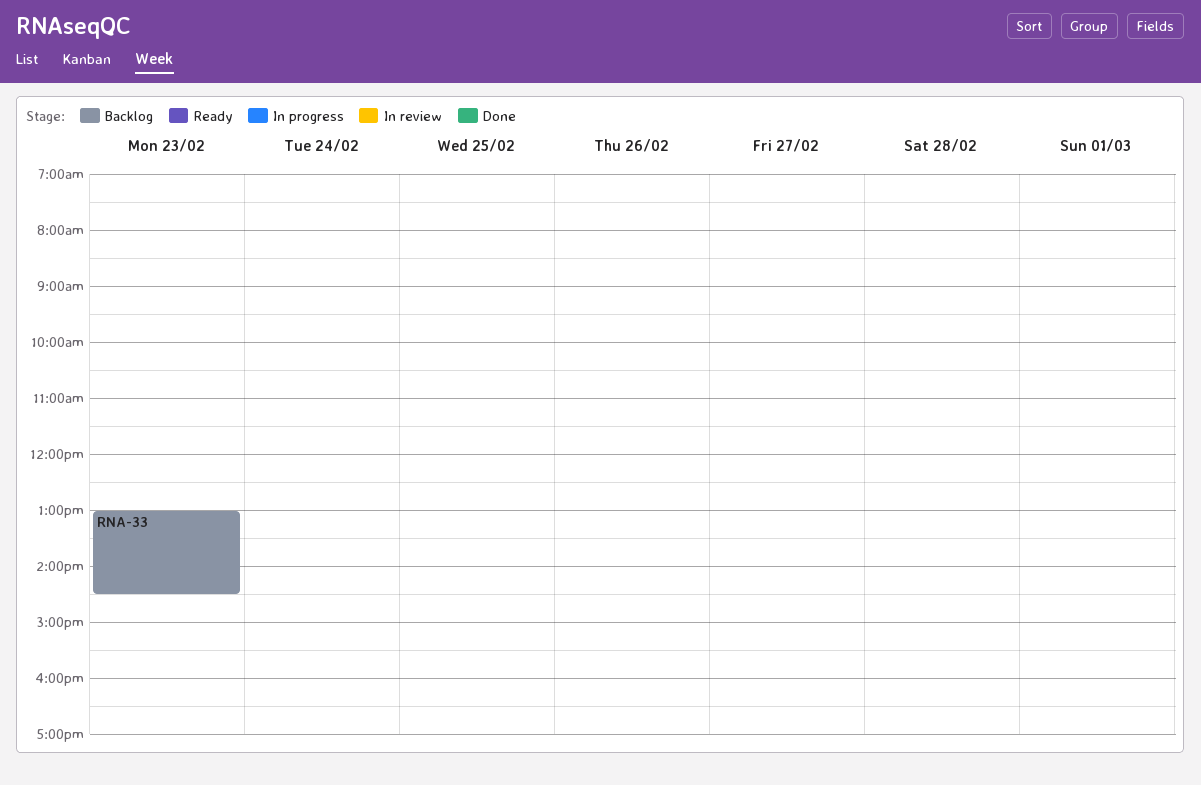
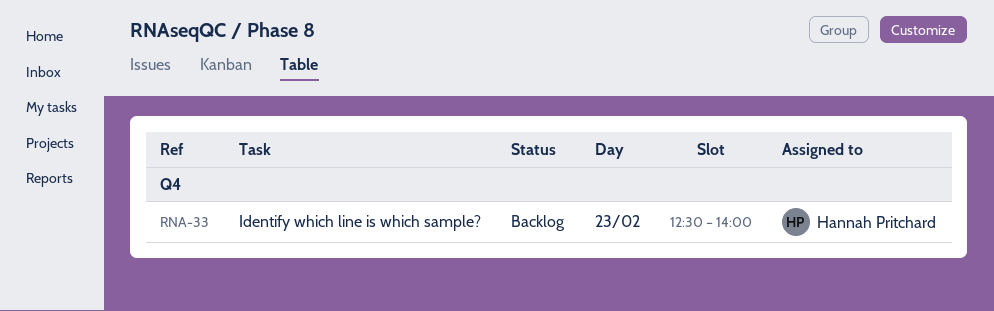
RNA-33, begins: 13:00 -> 12:30
RNA-33, ends: 14:30 -> 14:00

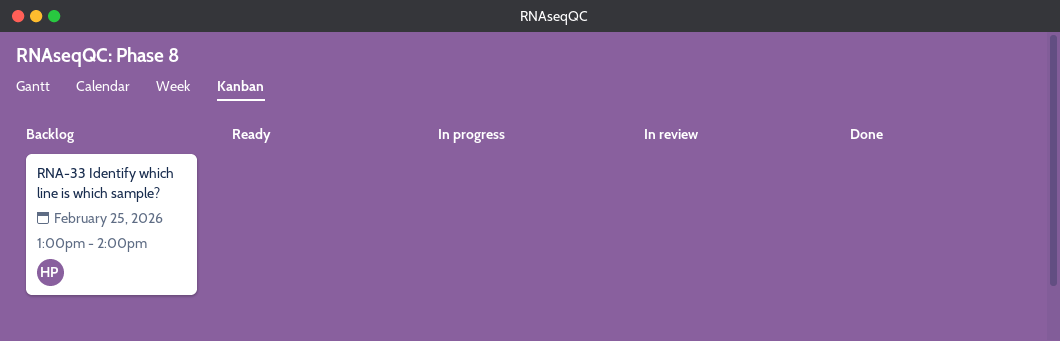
RNA-33, day: Feb 23 -> Feb 25
RNA-33, begins: 12:30 -> 13:00

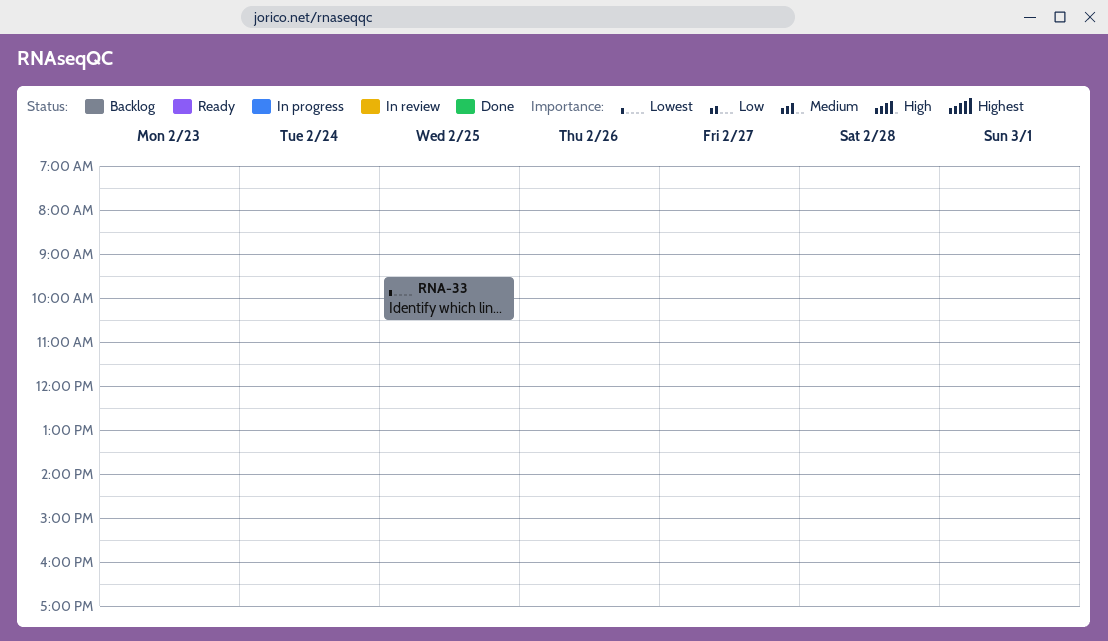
RNA-33, begins: 13:00 -> 09:30
RNA-33, ends: 14:00 -> 10:30

